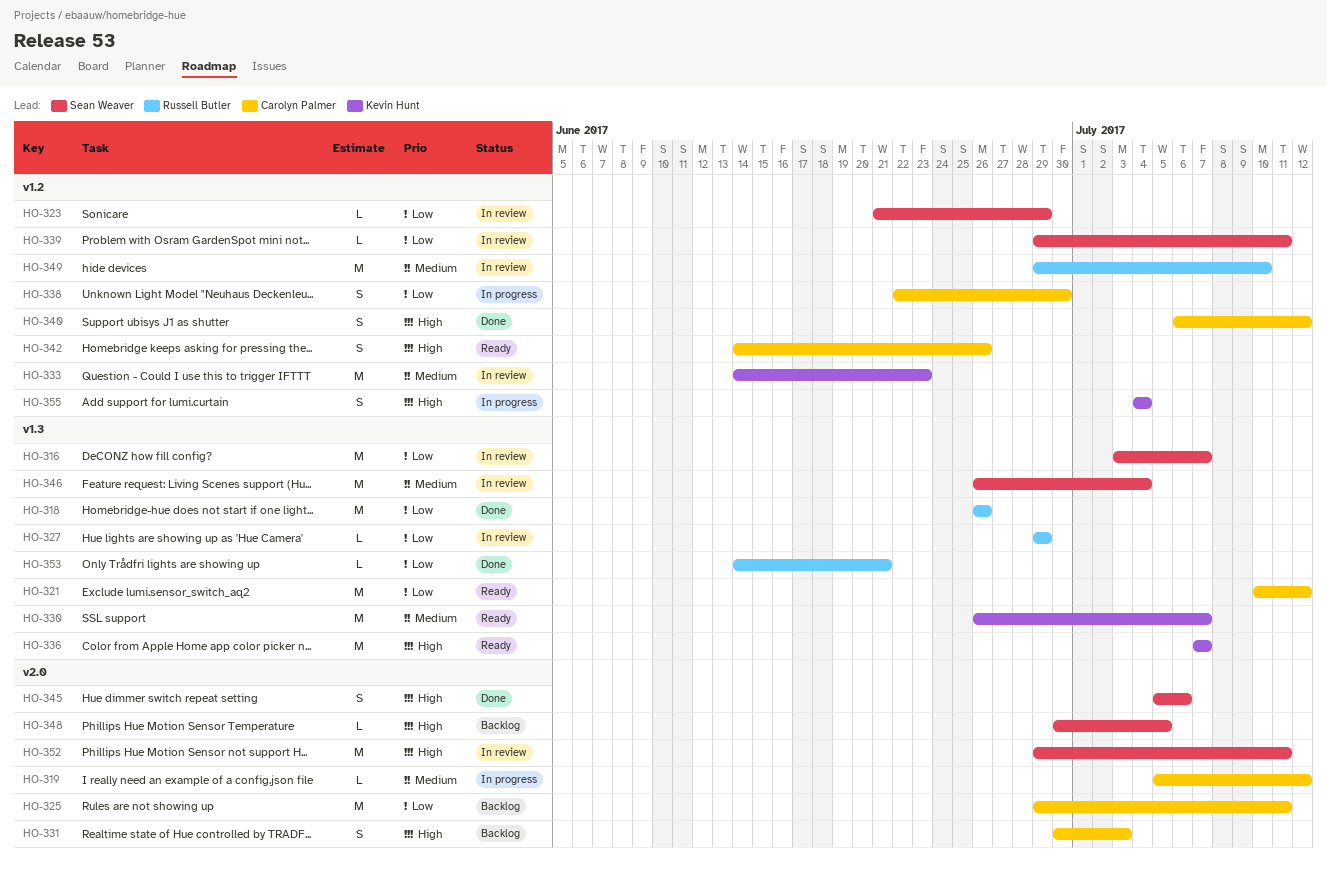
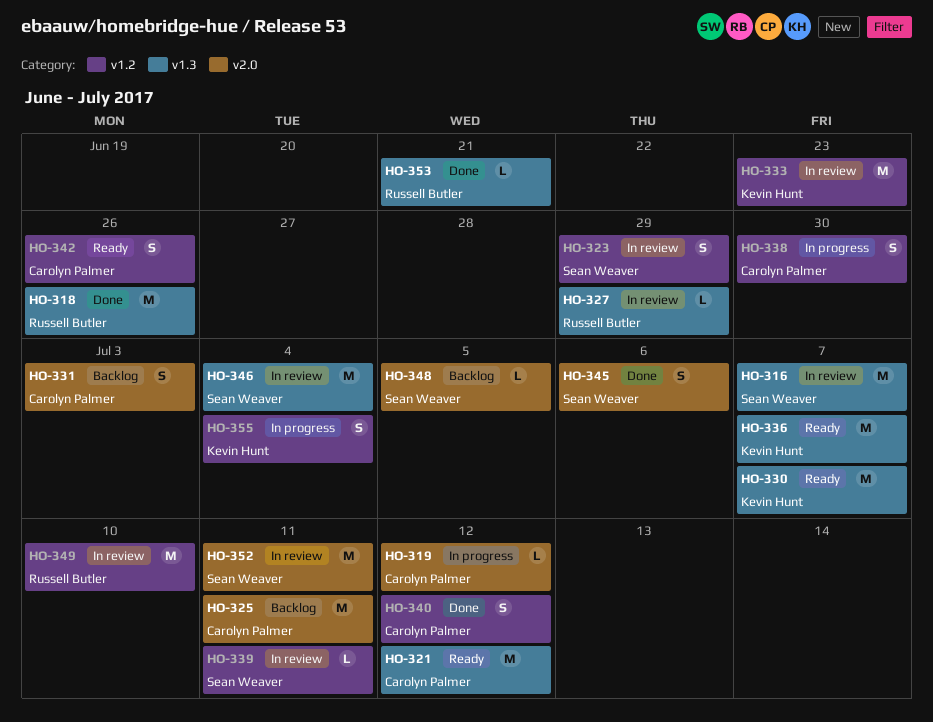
HO-323, estimate: L -> S

